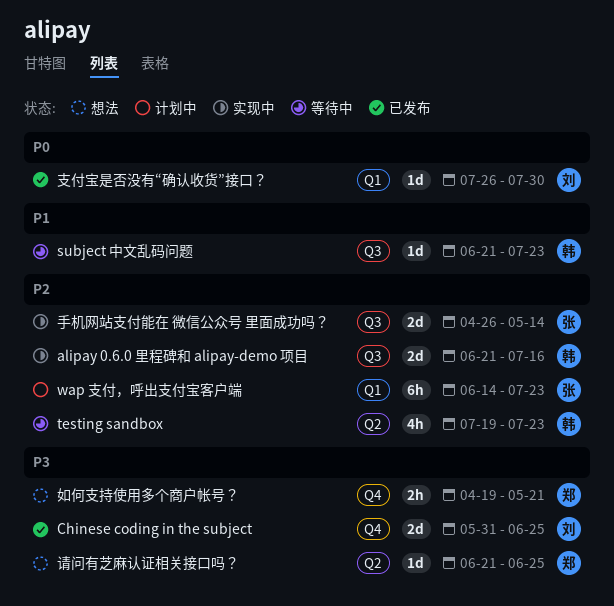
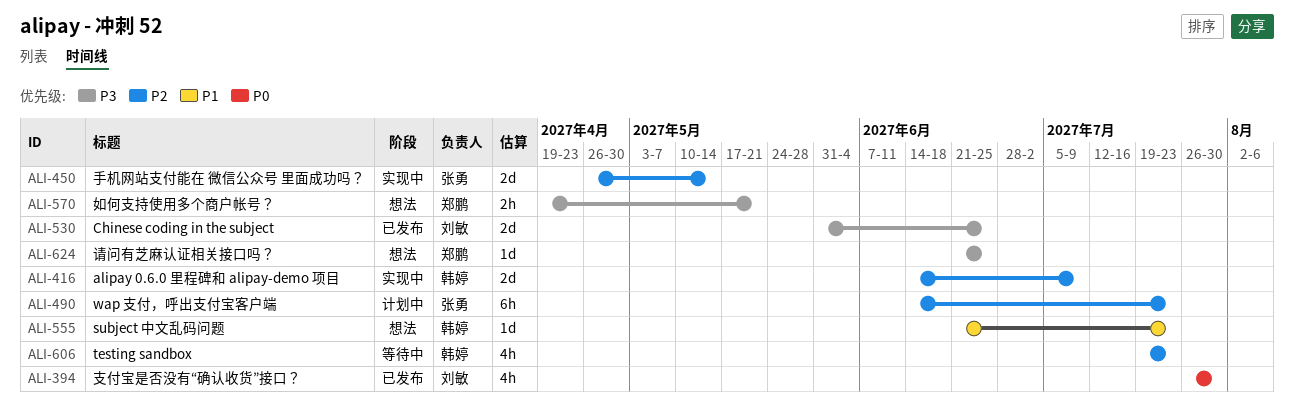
alipay 0.6.0 里程碑和 alipay-demo 项目, start: Jun 21 -> Jun 14
alipay 0.6.0 里程碑和 alipay-demo 项目, due: Jul 16 -> Jul 9
subject 中文乱码问题, status: 等待中 -> 想法
支付宝是否没有“确认收货”接口？, estimate: 1d -> 4h

